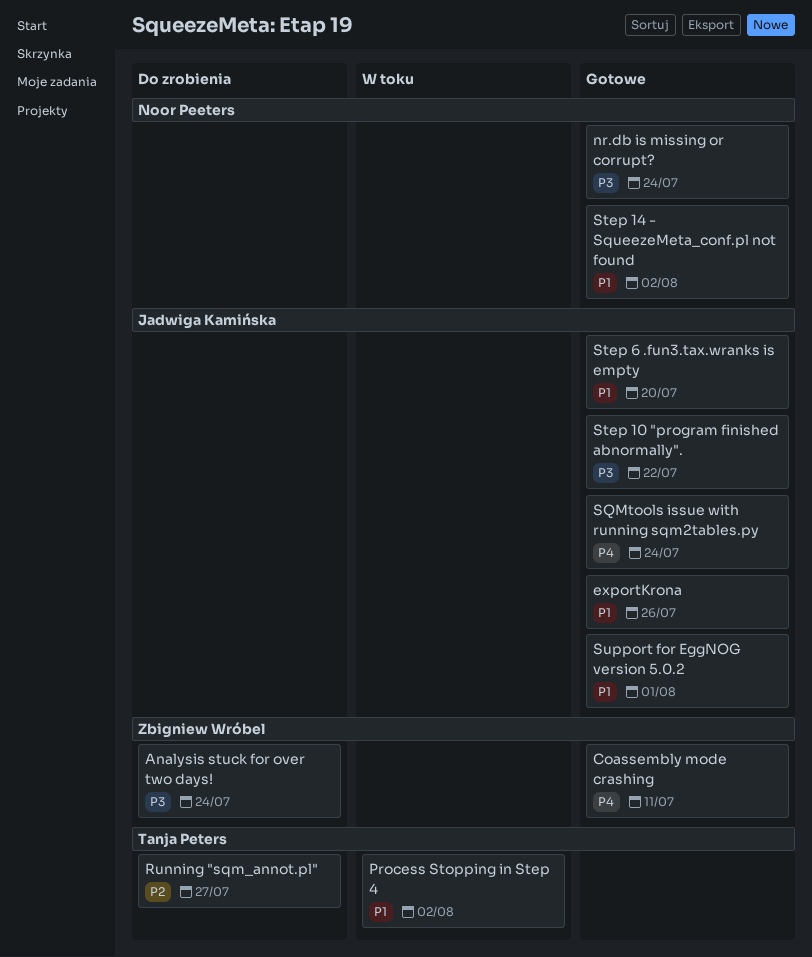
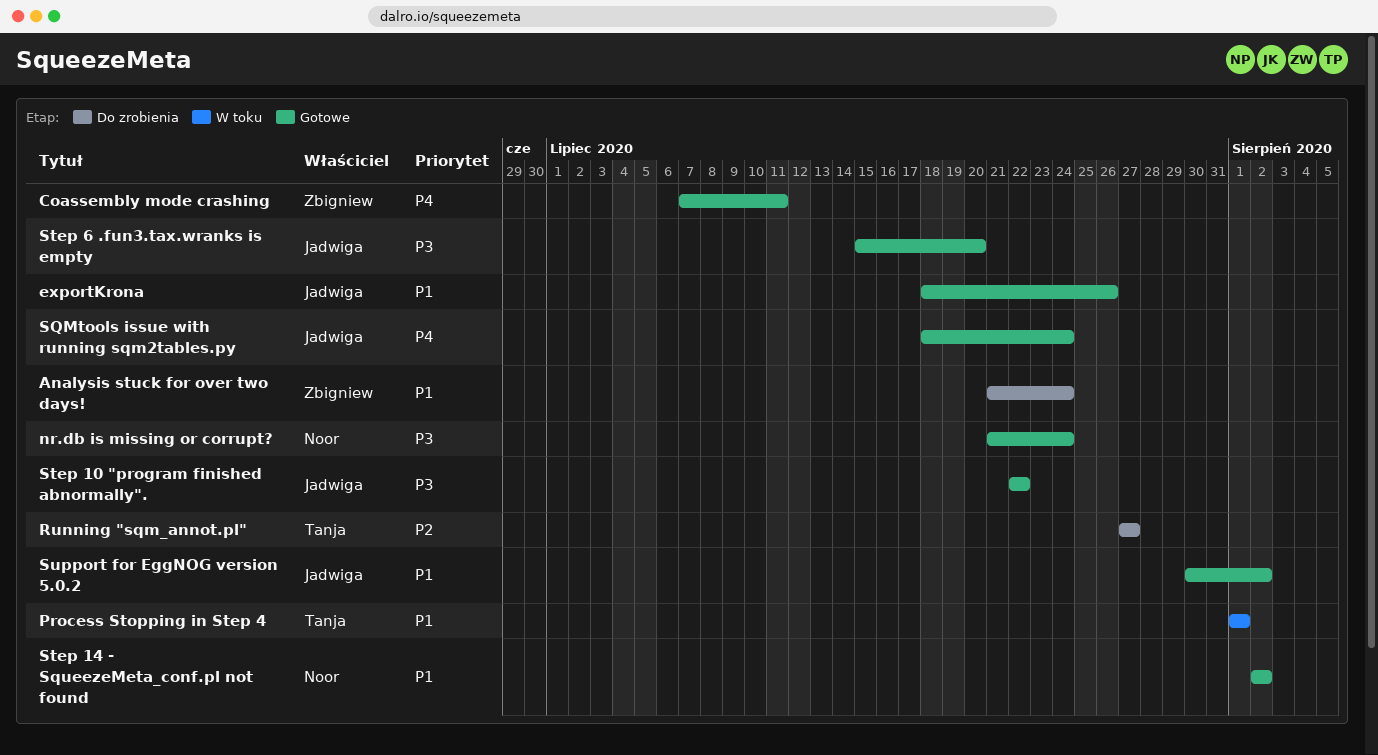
Analysis stuck for over two days!, priority: P3 -> P1
Process Stopping in Step 4, due: Aug 2 -> Aug 1
Step 6 .fun3.tax.wranks is empty, priority: P1 -> P3
Support for EggNOG version 5.0.2, due: Aug 1 -> Aug 2

